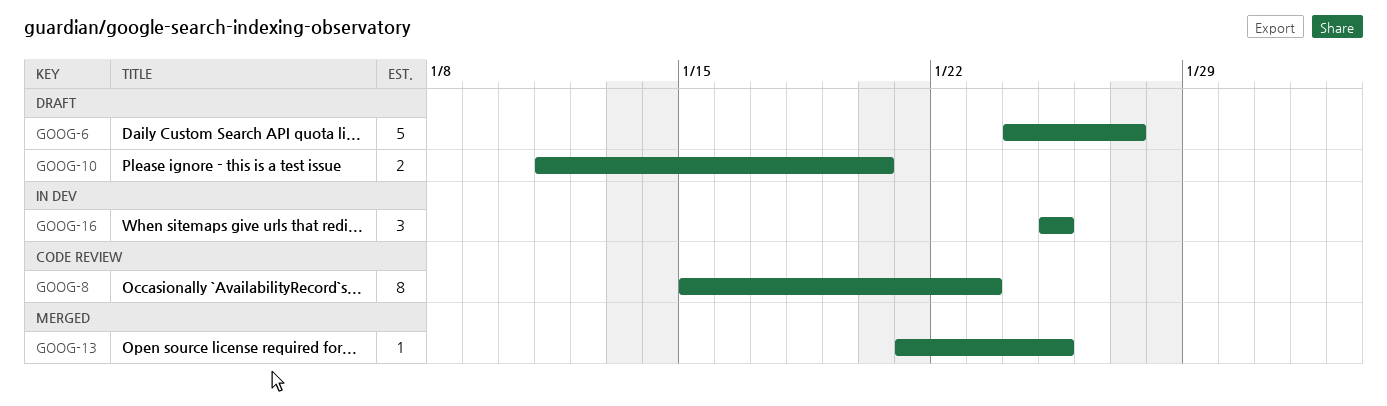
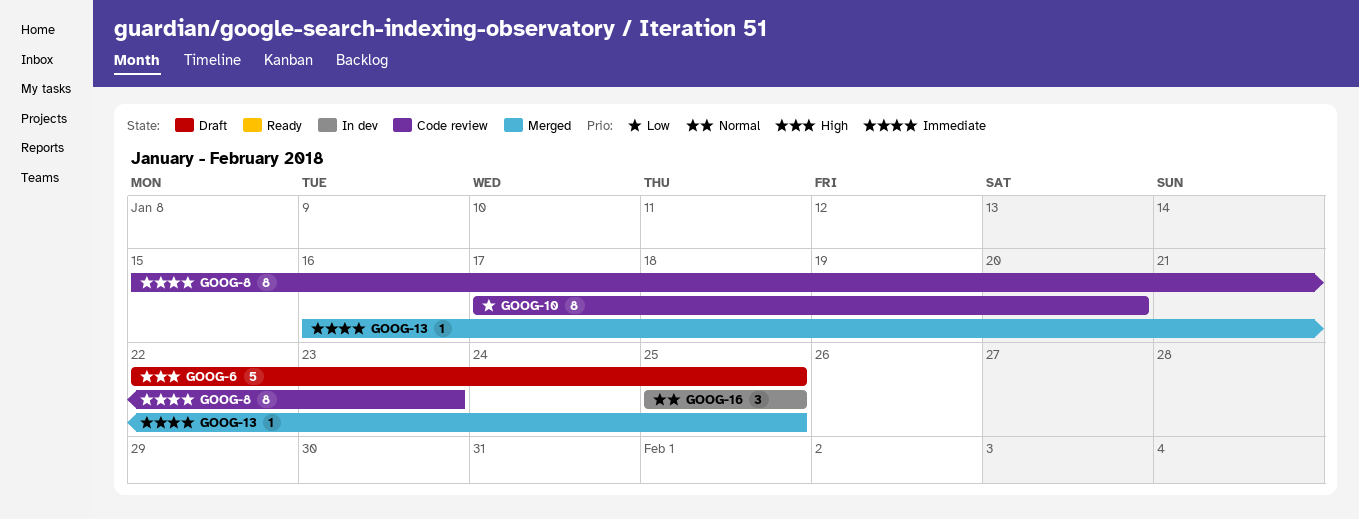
GOOG-6, start: Jan 24 -> Jan 22
GOOG-6, due: Jan 27 -> Jan 25
GOOG-10, status: Draft -> Code review
GOOG-10, estimate: 2 -> 8
GOOG-10, start: Jan 11 -> Jan 17
GOOG-13, start: Jan 21 -> Jan 16

